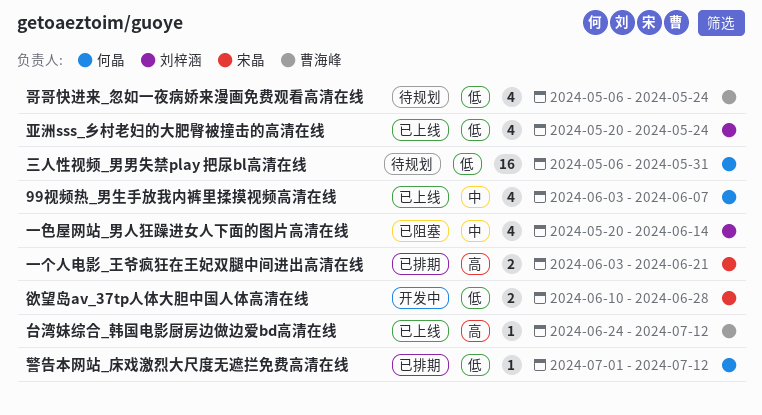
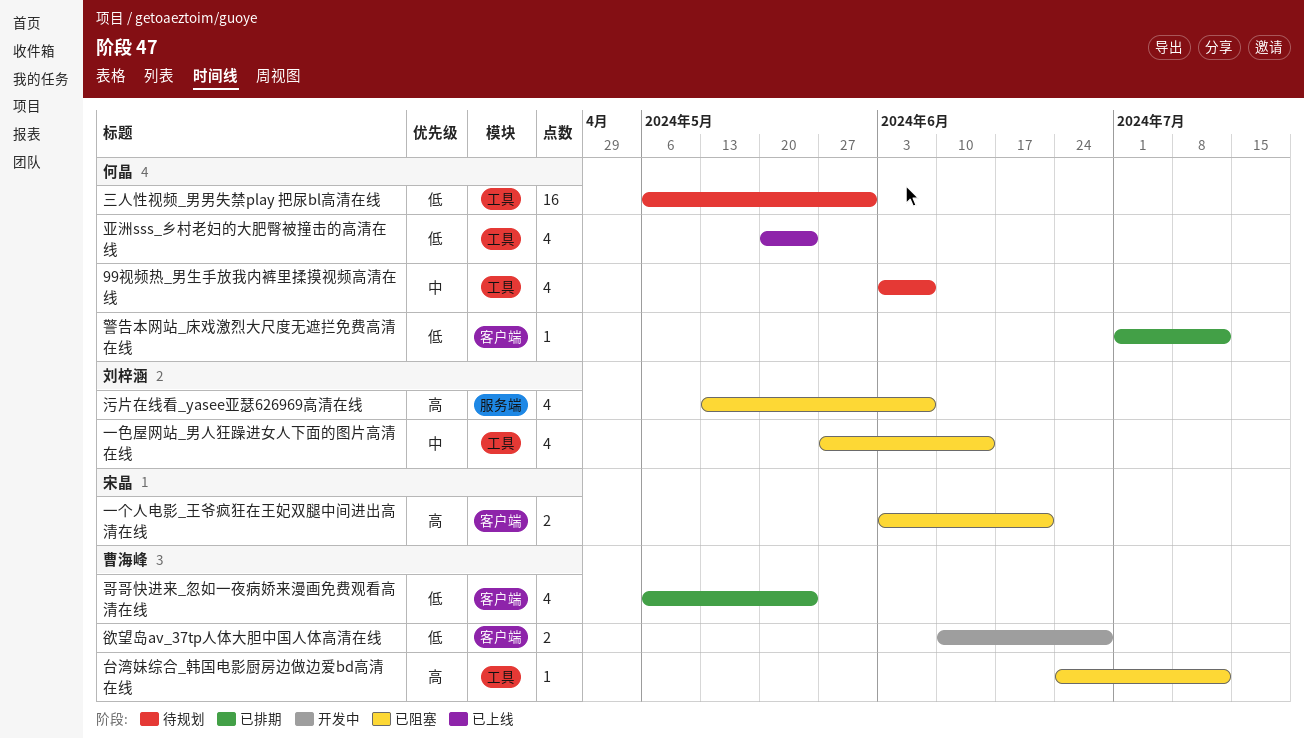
99视频热_男生手放我内裤里揉摸视频高清在线, status: 已上线 -> 待规划
一个人电影_王爷疯狂在王妃双腿中间进出高清在线, status: 已排期 -> 已阻塞
一色屋网站_男人狂躁进女人下面的图片高清在线, start: May 20 -> May 27
亚洲sss_乡村老妇的大肥臀被撞击的高清在线, owner: 刘梓涵 -> 何晶
台湾妹综合_韩国电影厨房边做边爱bd高清在线, status: 已上线 -> 已阻塞
哥哥快进来_忽如一夜病娇来漫画免费观看高清在线, status: 待规划 -> 已排期
欲望岛av_37tp人体大胆中国人体高清在线, owner: 宋晶 -> 曹海峰
污片在线看_yasee亚瑟626969高清在线: none -> present

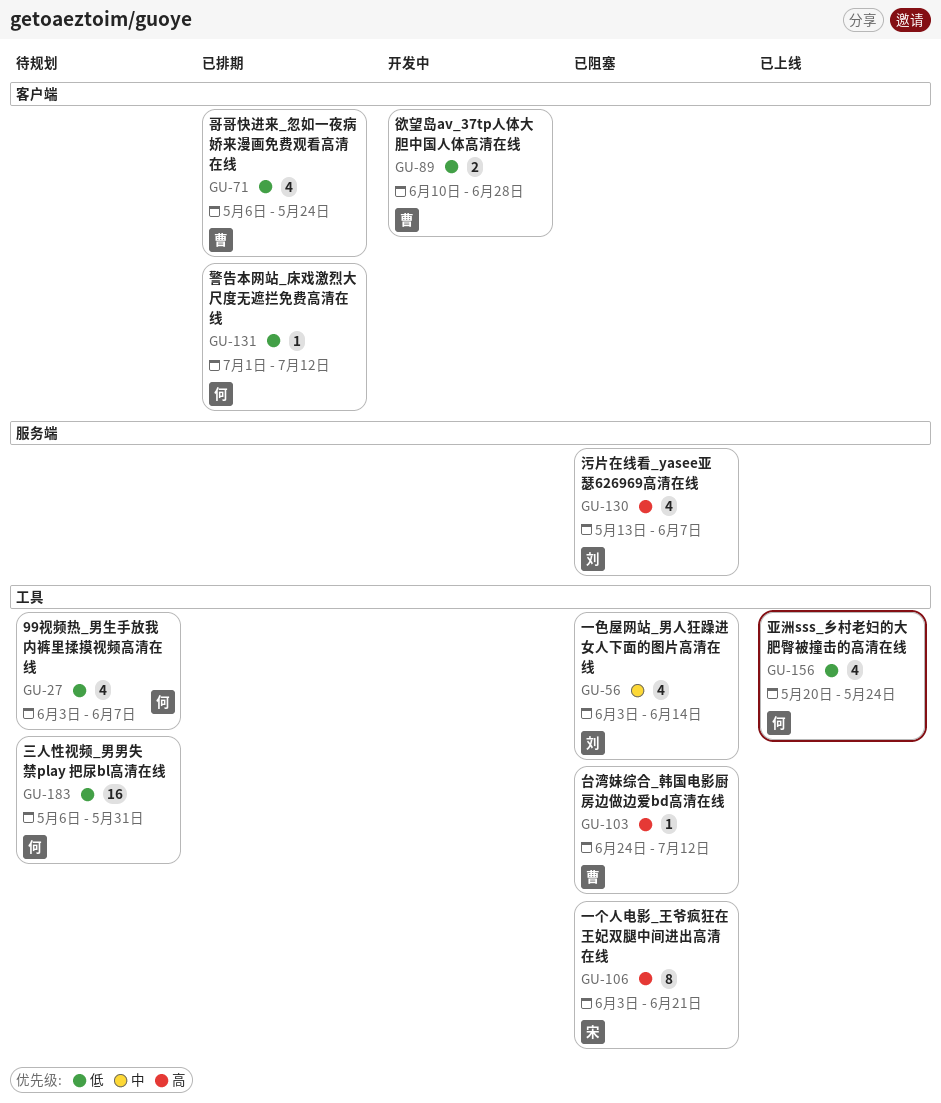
99视频热_男生手放我内裤里揉摸视频高清在线, priority: 中 -> 低
一个人电影_王爷疯狂在王妃双腿中间进出高清在线, label: 客户端 -> 工具
一个人电影_王爷疯狂在王妃双腿中间进出高清在线, estimate: 2 -> 8
一色屋网站_男人狂躁进女人下面的图片高清在线, start: May 27 -> Jun 3

